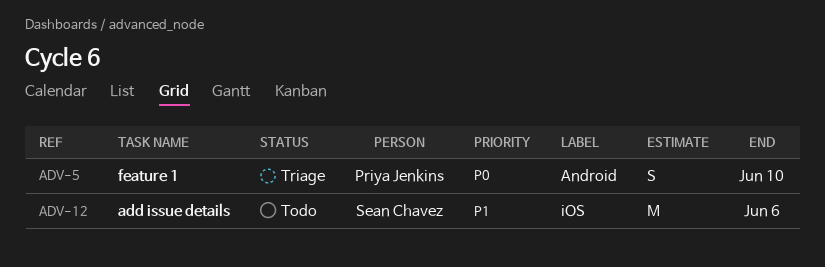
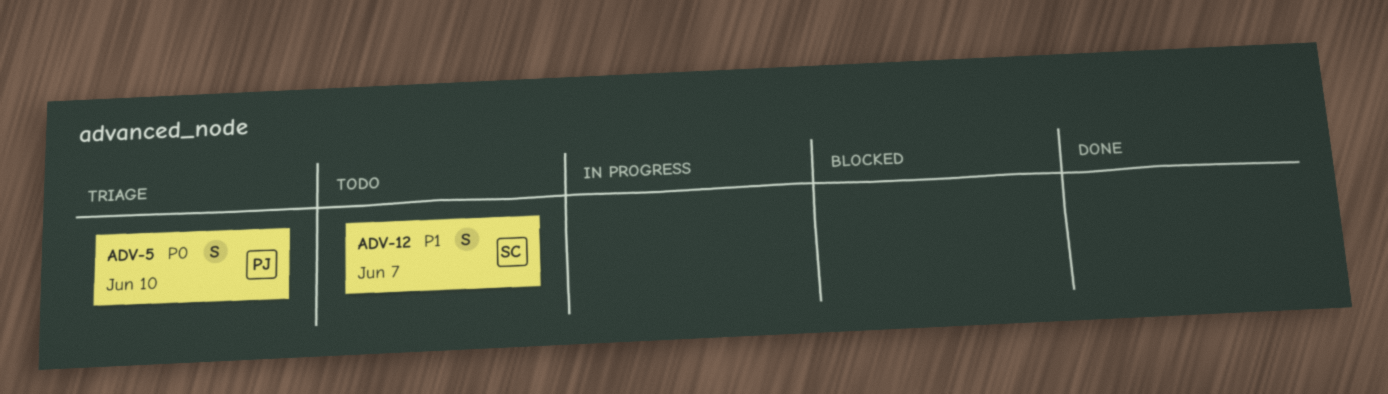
ADV-12, estimate: M -> S
ADV-12, due: Jun 6 -> Jun 7

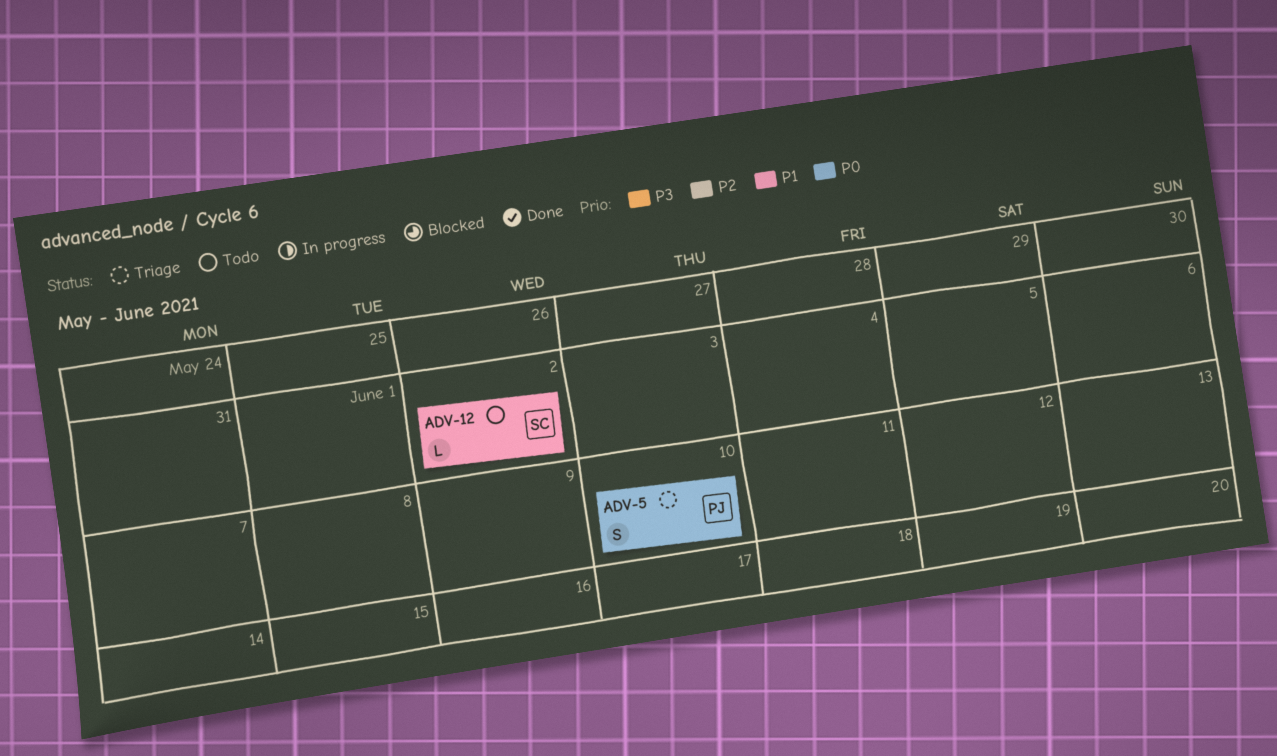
ADV-12, estimate: S -> L
ADV-12, due: Jun 7 -> Jun 2

